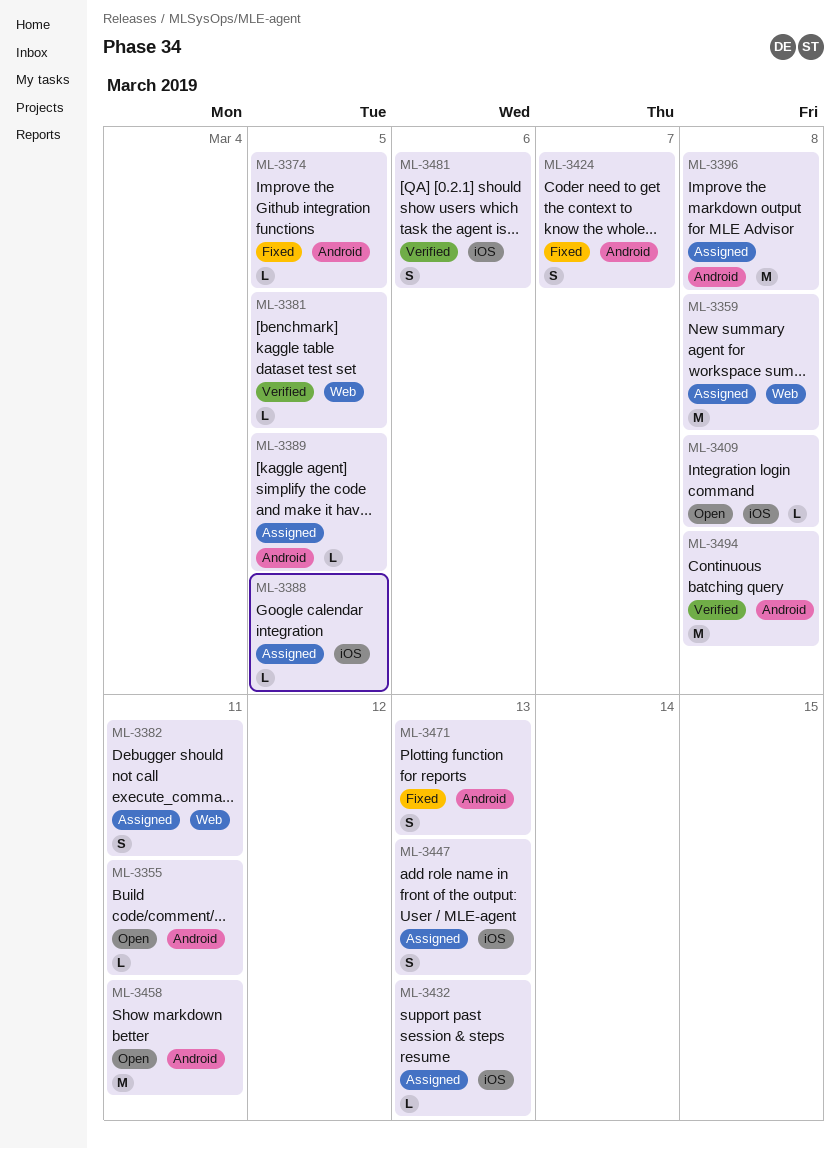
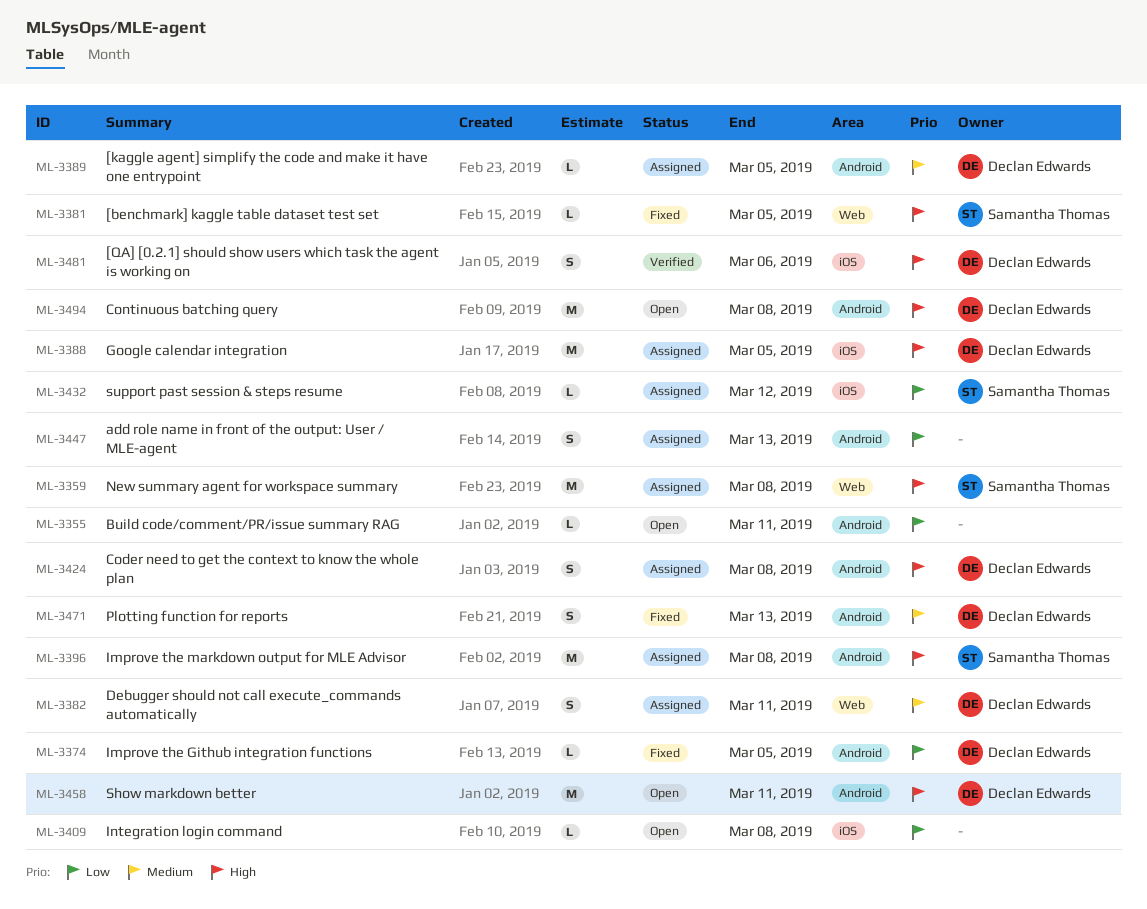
ML-3381, status: Verified -> Fixed
ML-3388, estimate: L -> M
ML-3424, status: Fixed -> Assigned
ML-3424, due: Mar 7 -> Mar 8
ML-3432, due: Mar 13 -> Mar 12
ML-3447, label: iOS -> Android
ML-3494, status: Verified -> Open

